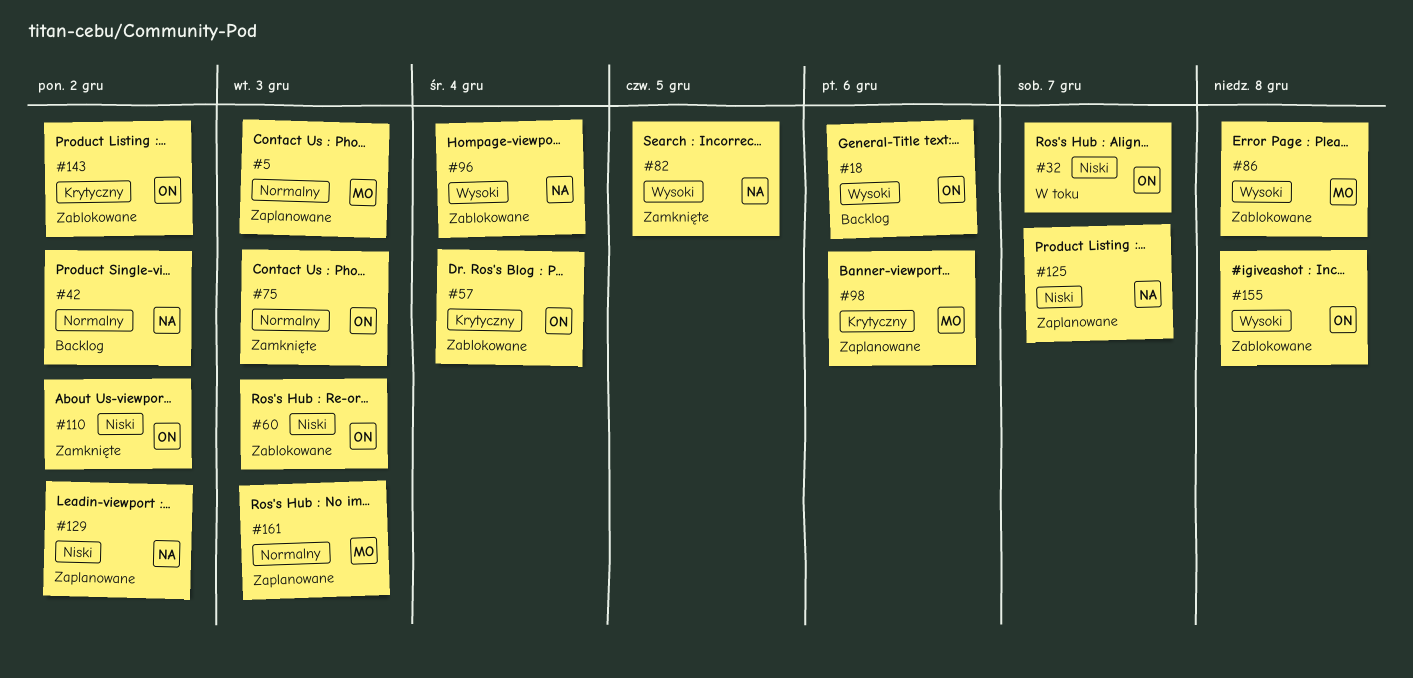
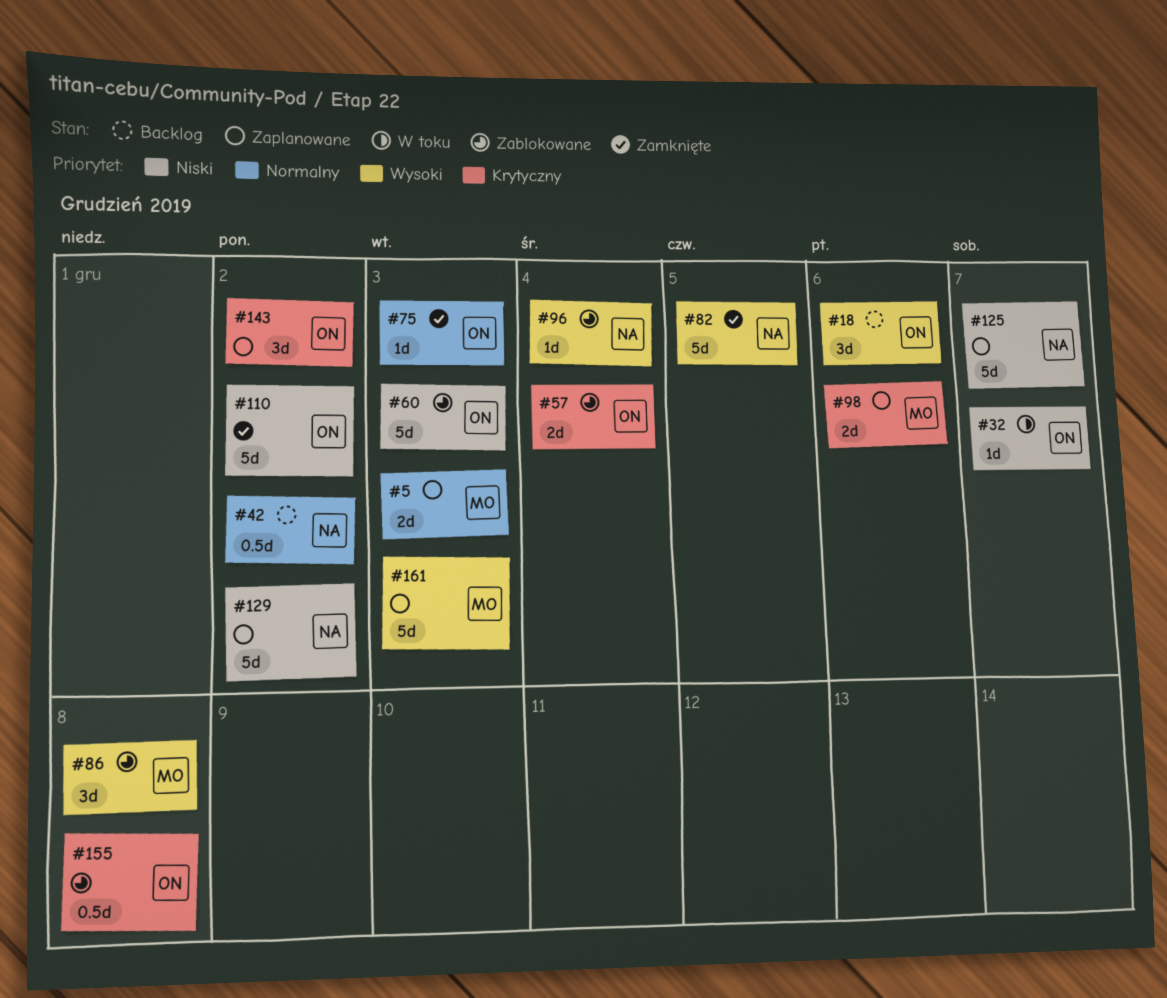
#143, status: Zablokowane -> Zaplanowane
#155, priority: Wysoki -> Krytyczny
#161, priority: Normalny -> Wysoki

